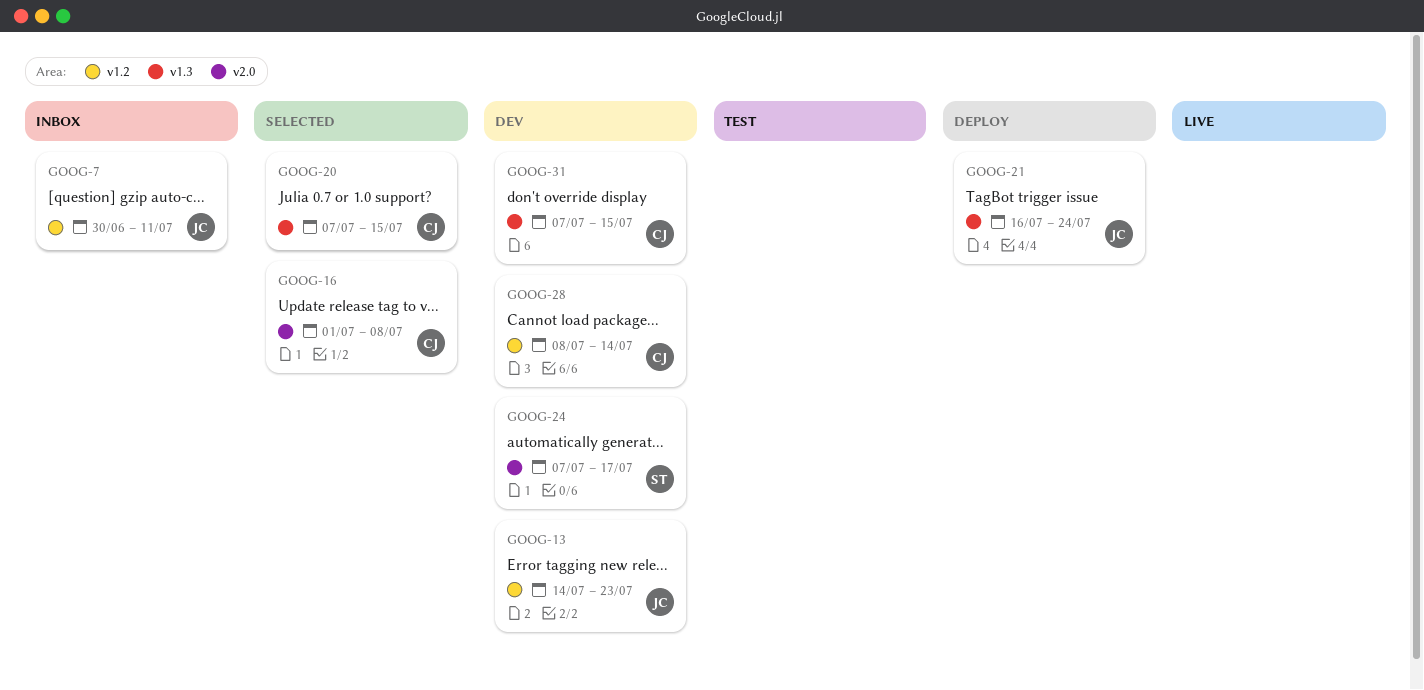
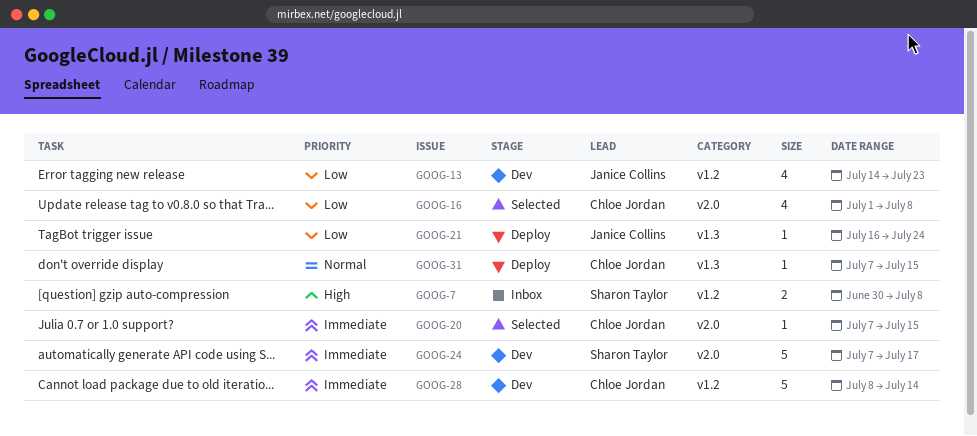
GOOG-7, owner: Janice Collins -> Sharon Taylor
GOOG-7, due: Jul 11 -> Jul 8
GOOG-20, label: v1.3 -> v2.0
GOOG-31, status: Dev -> Deploy

